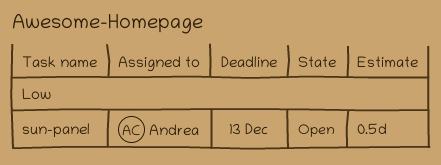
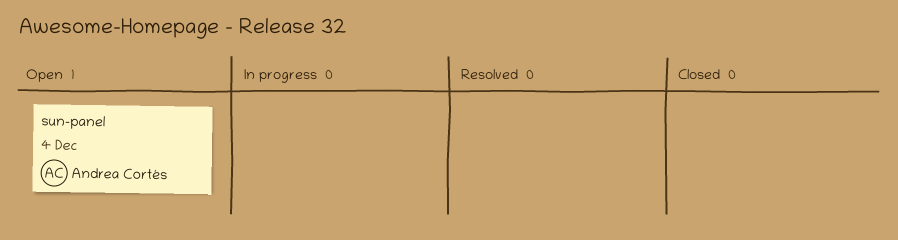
sun-panel, due: Dec 13 -> Dec 4

